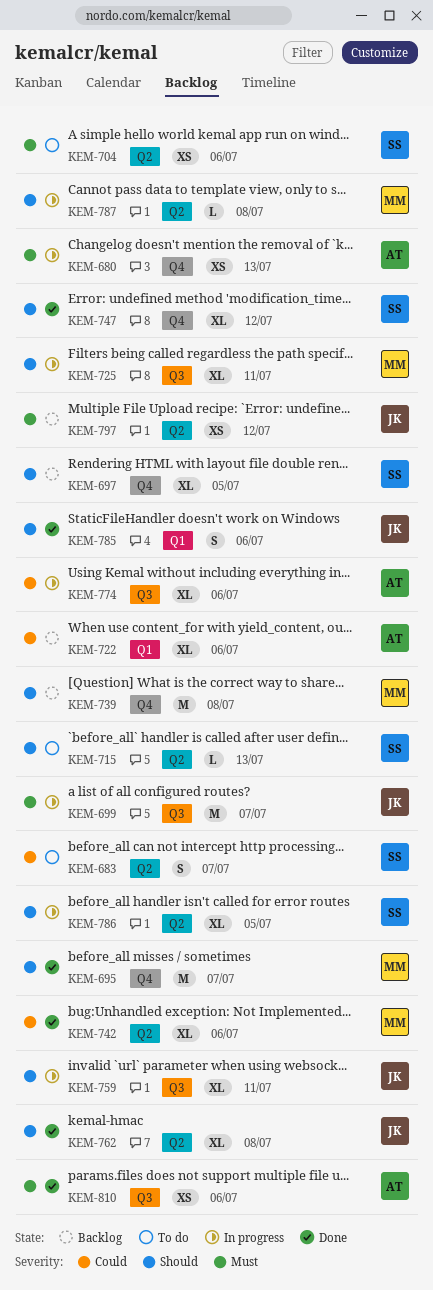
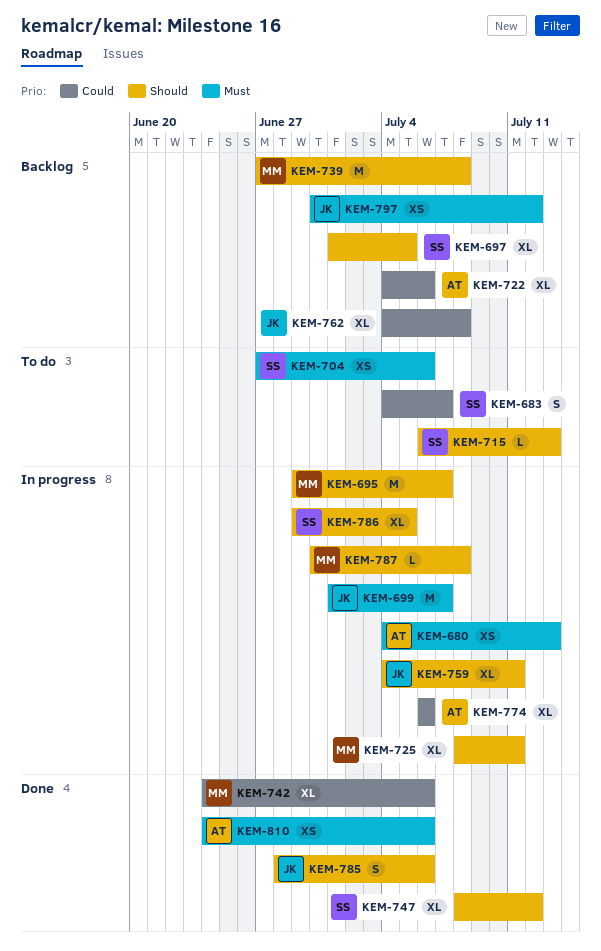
KEM-695, status: Done -> In progress
KEM-762, status: Done -> Backlog
KEM-762, priority: Should -> Could

